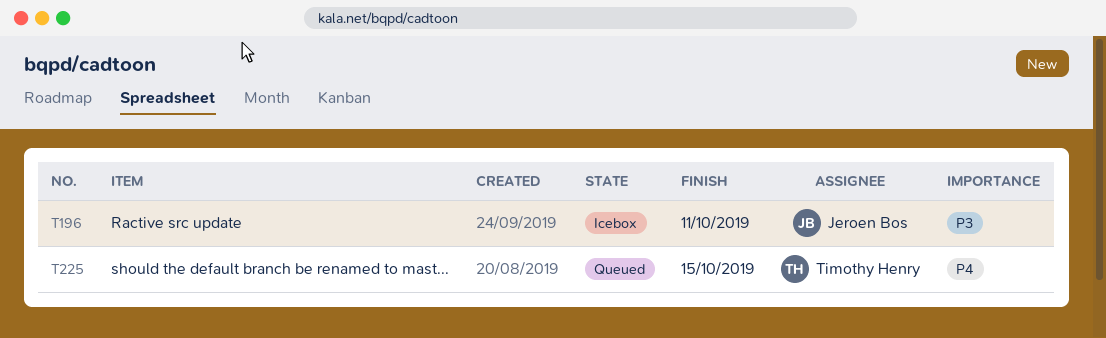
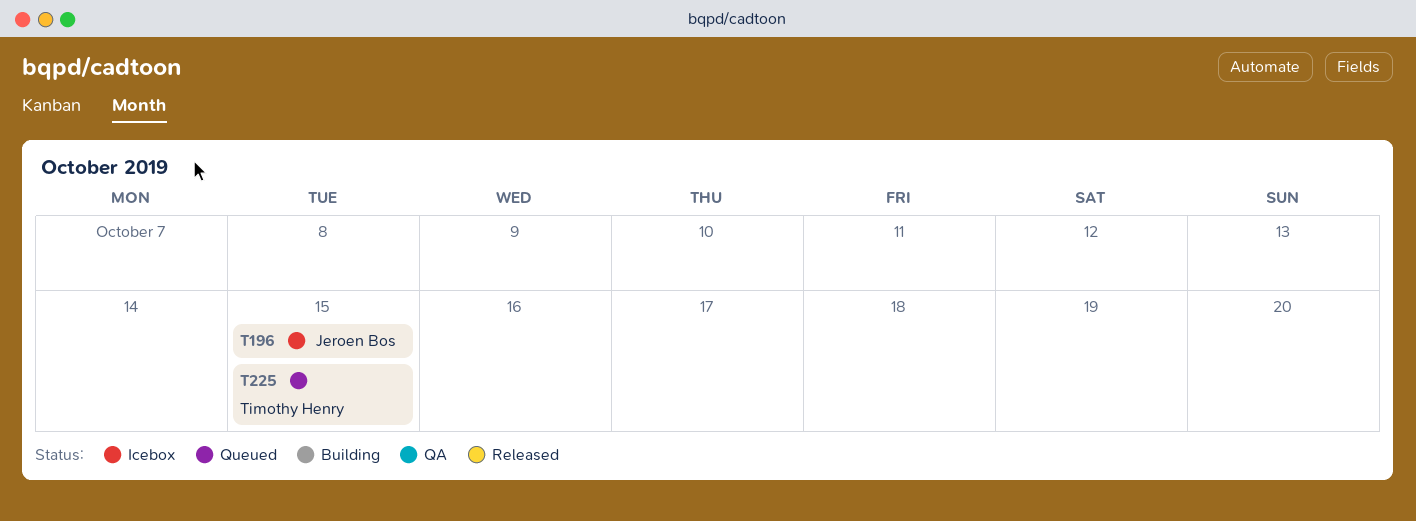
T196, due: Oct 11 -> Oct 15

